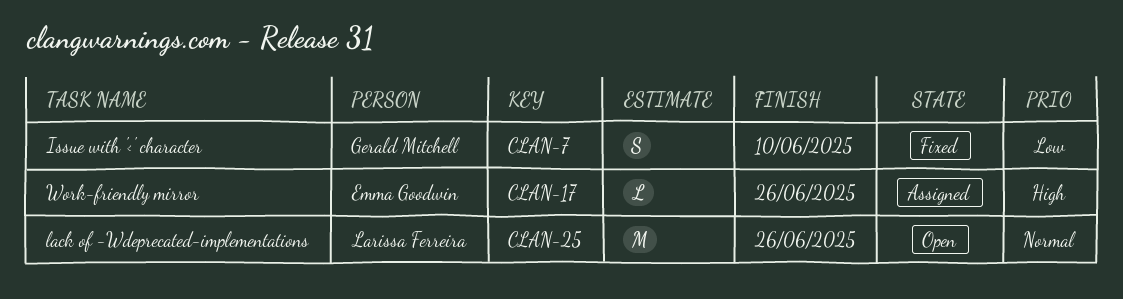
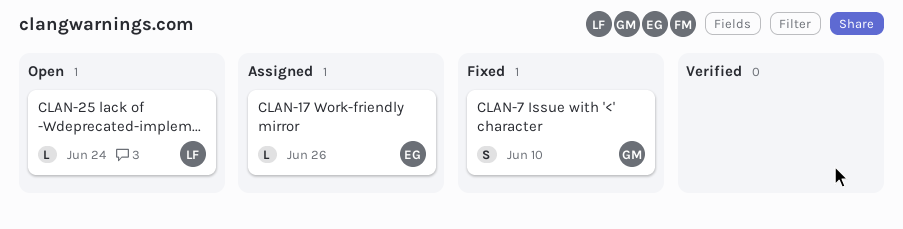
CLAN-25, estimate: M -> L
CLAN-25, due: Jun 26 -> Jun 24

